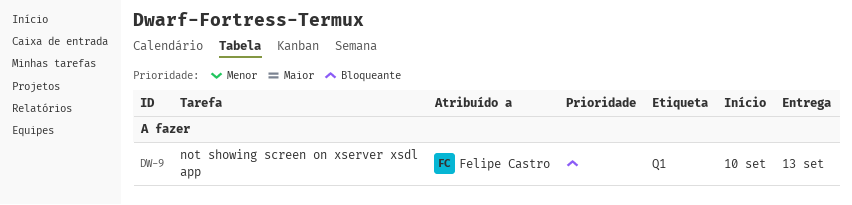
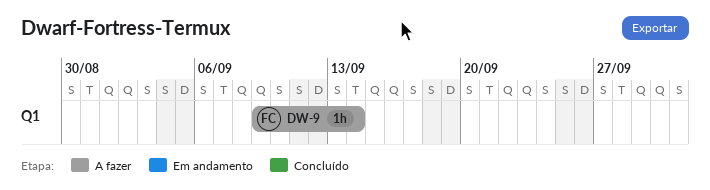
DW-9, start: Sep 10 -> Sep 9
DW-9, due: Sep 13 -> Sep 14

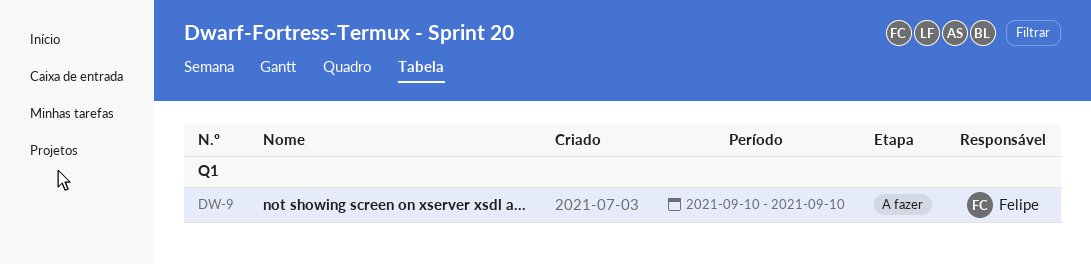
DW-9, start: Sep 9 -> Sep 10
DW-9, due: Sep 14 -> Sep 10

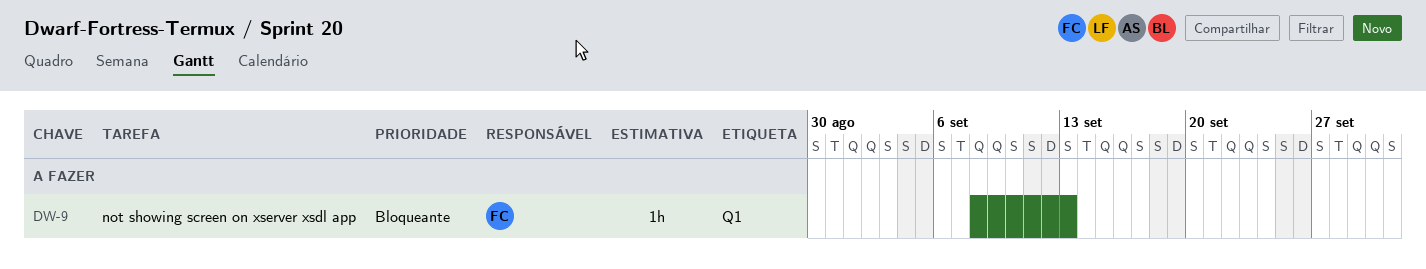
DW-9, start: Sep 10 -> Sep 8
DW-9, due: Sep 10 -> Sep 13

